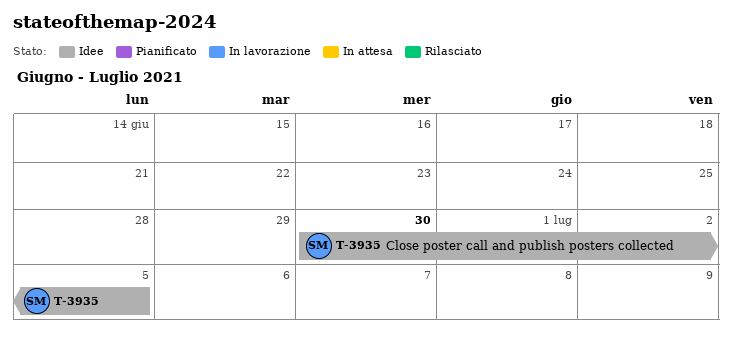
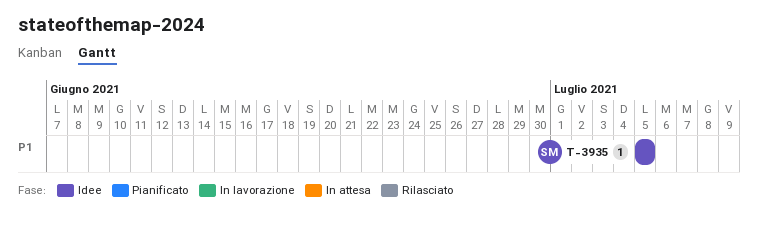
T-3935, start: Jun 30 -> Jul 5

